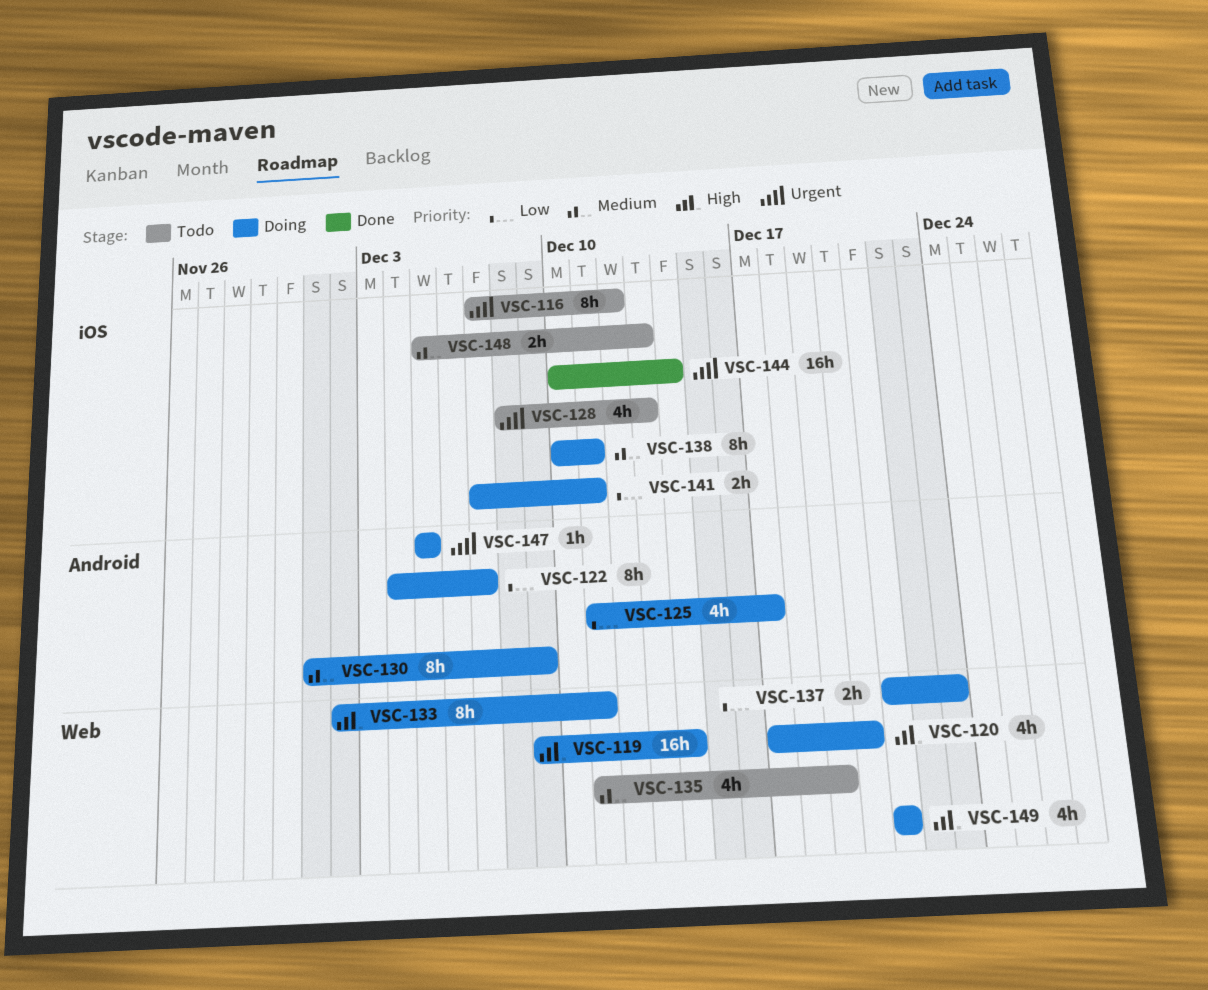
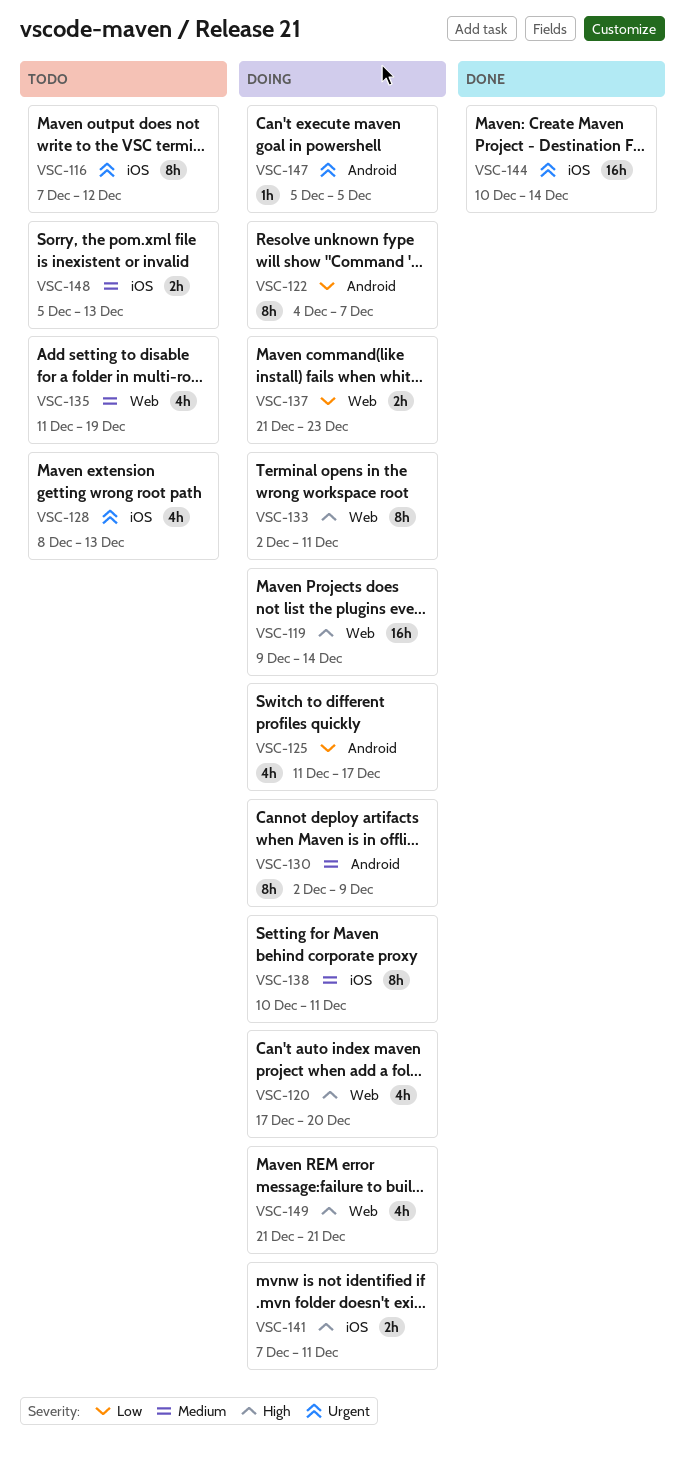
VSC-130, start: Dec 1 -> Dec 2
VSC-141, priority: Low -> High

